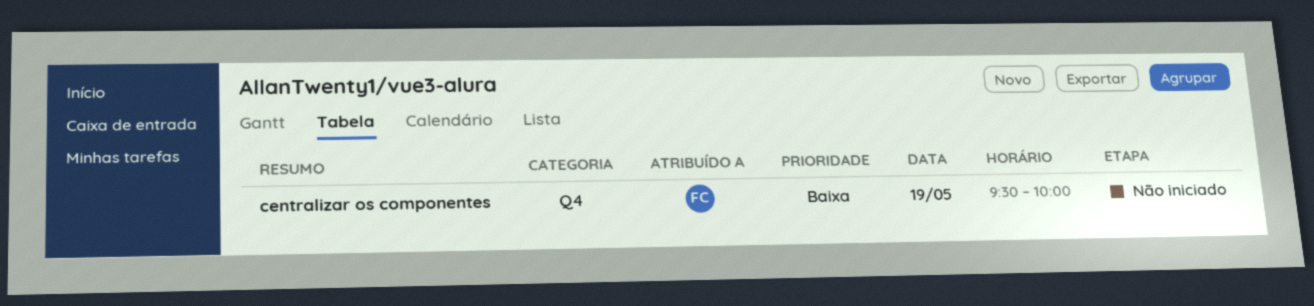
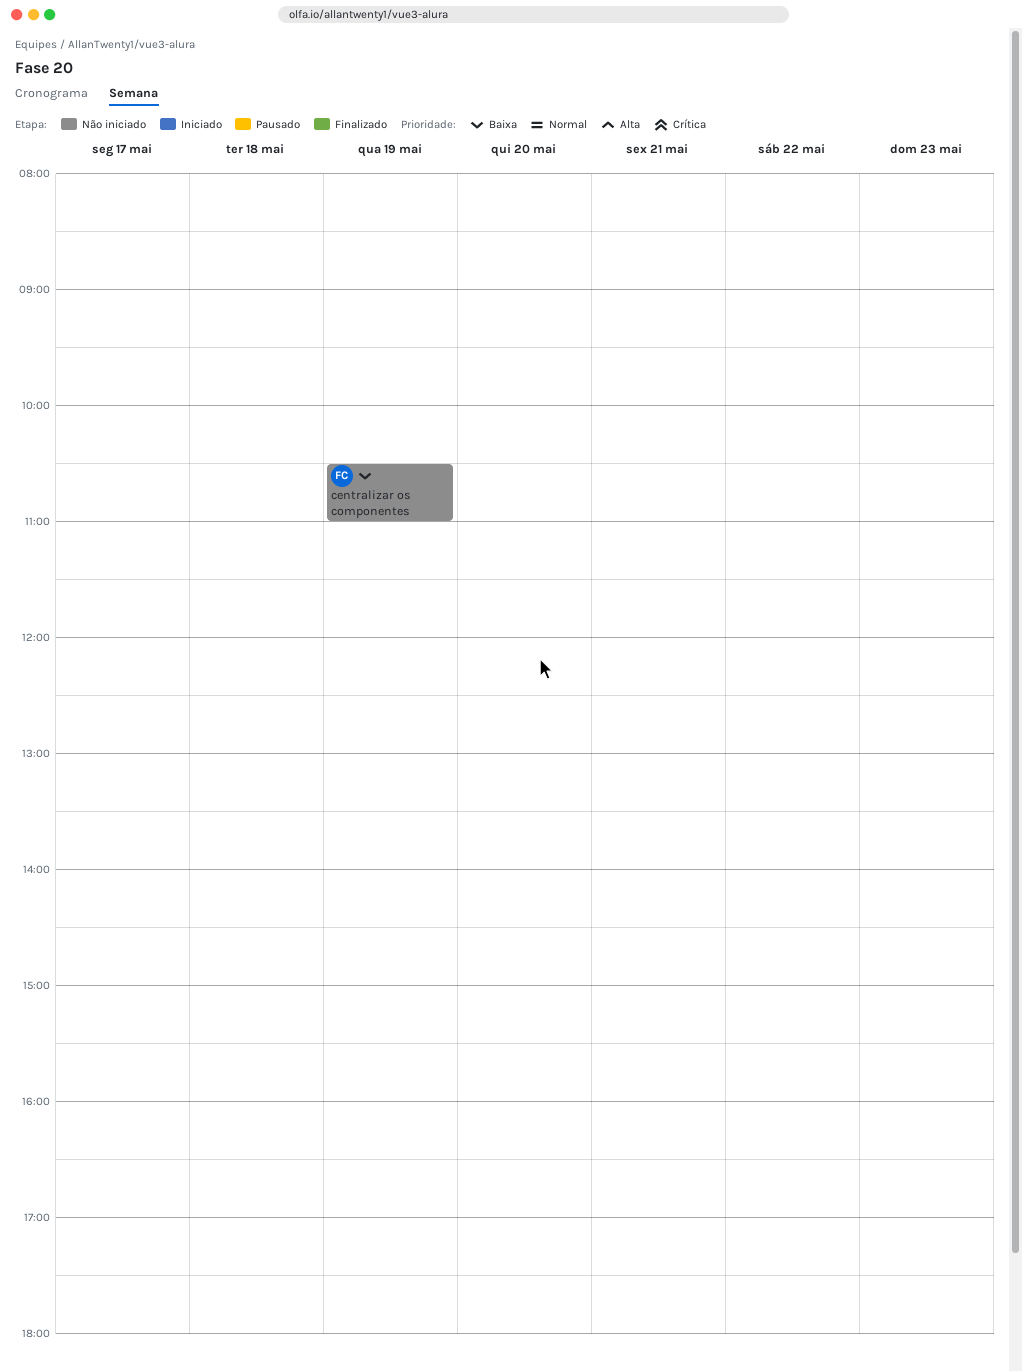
centralizar os componentes, begins: 09:30 -> 10:30
centralizar os componentes, ends: 10:00 -> 11:00

